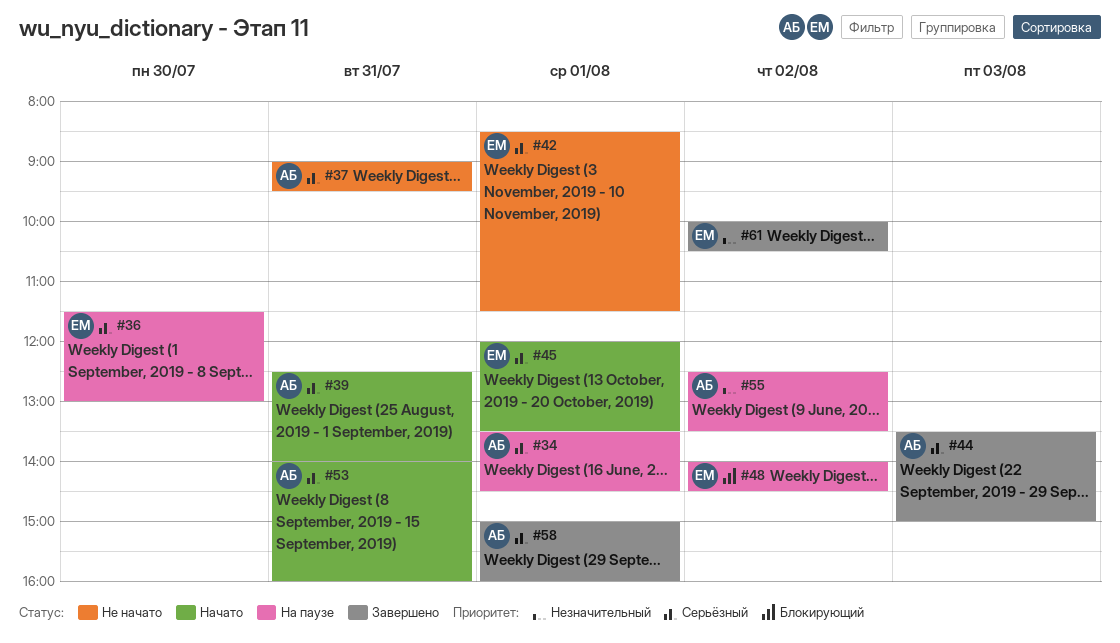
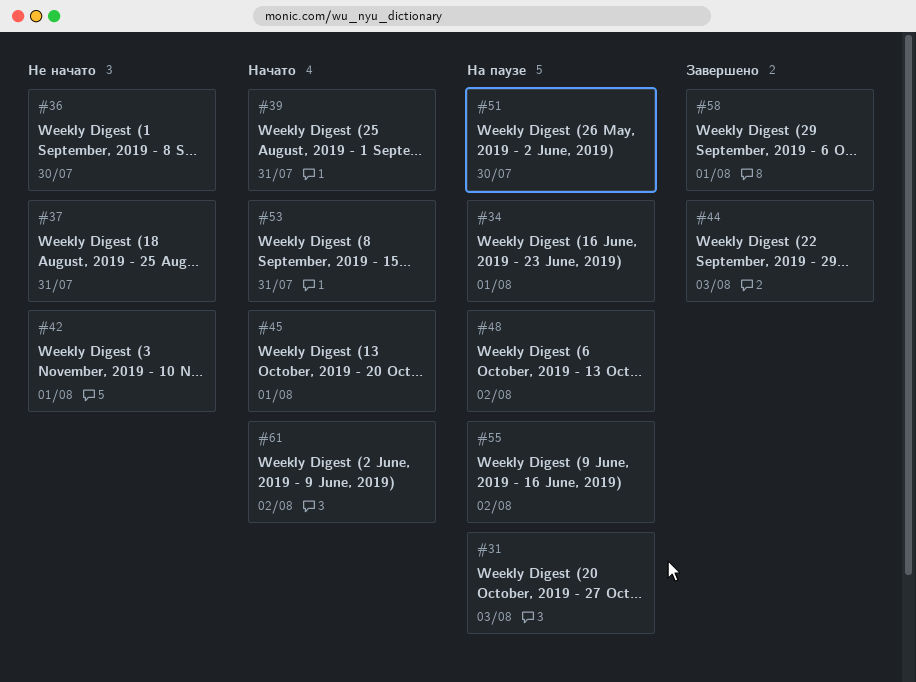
#31: none -> present
#36, status: На паузе -> Не начато
#51: none -> present
#61, status: Завершено -> Начато

